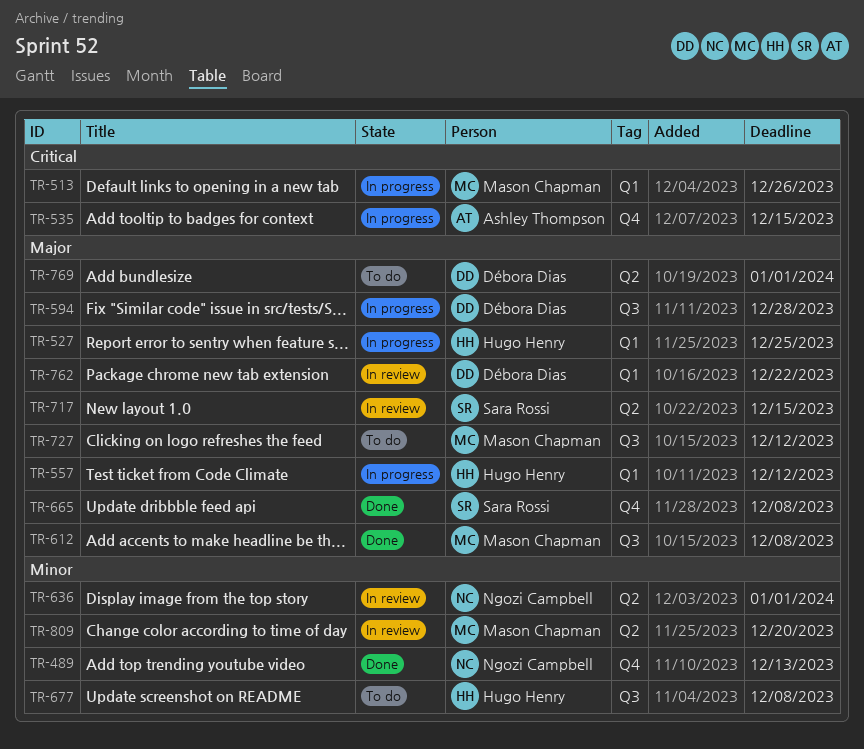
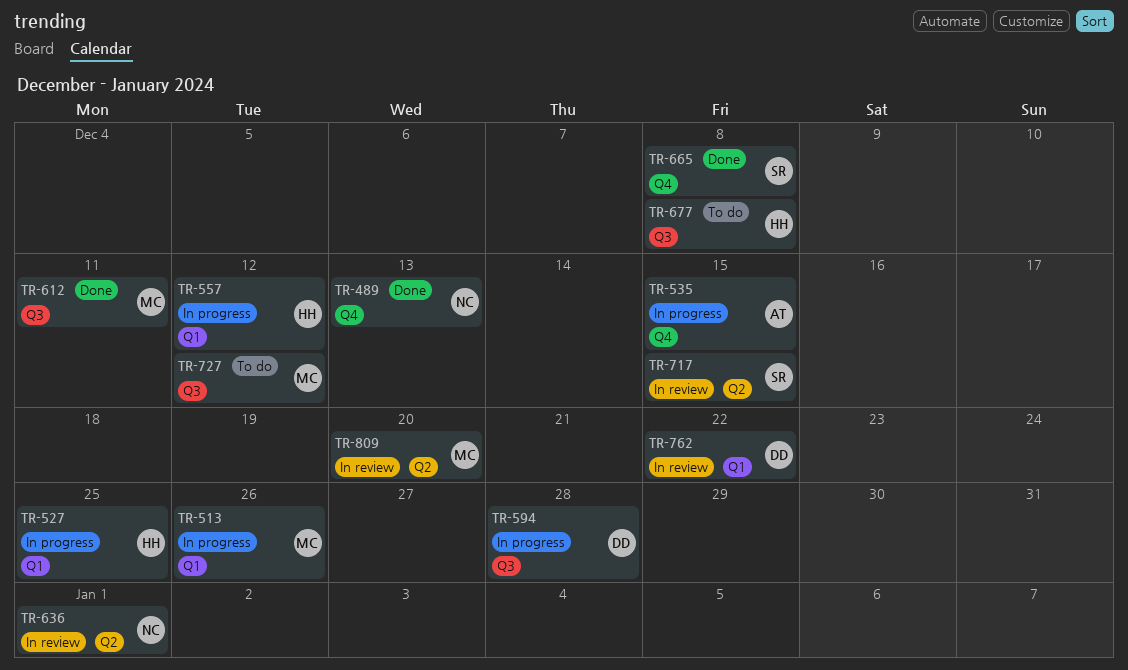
TR-612, due: Dec 8 -> Dec 11
TR-769: present -> none

